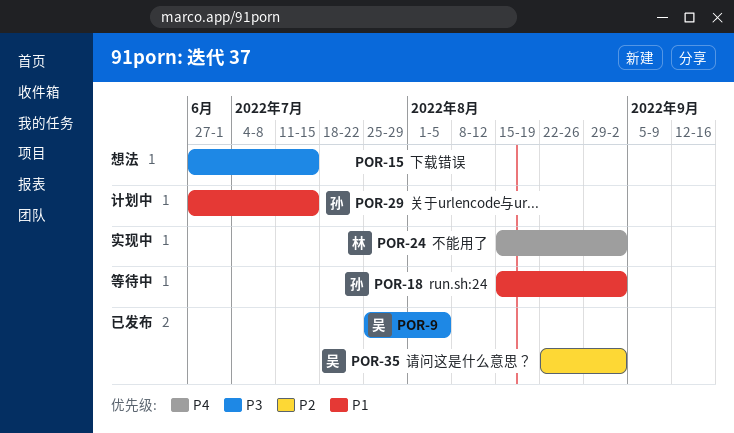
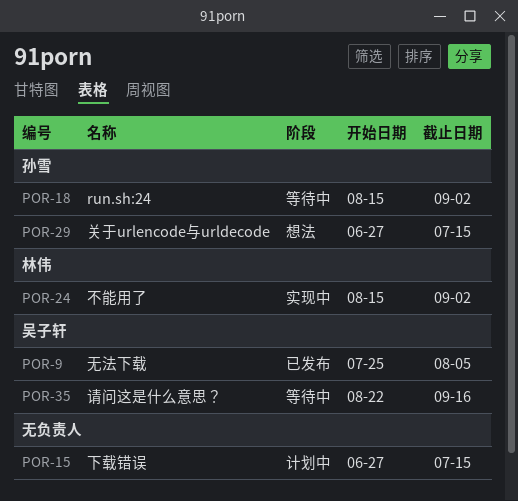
POR-15, status: 想法 -> 计划中
POR-29, status: 计划中 -> 想法
POR-35, status: 已发布 -> 等待中
POR-35, due: Sep 2 -> Sep 16

